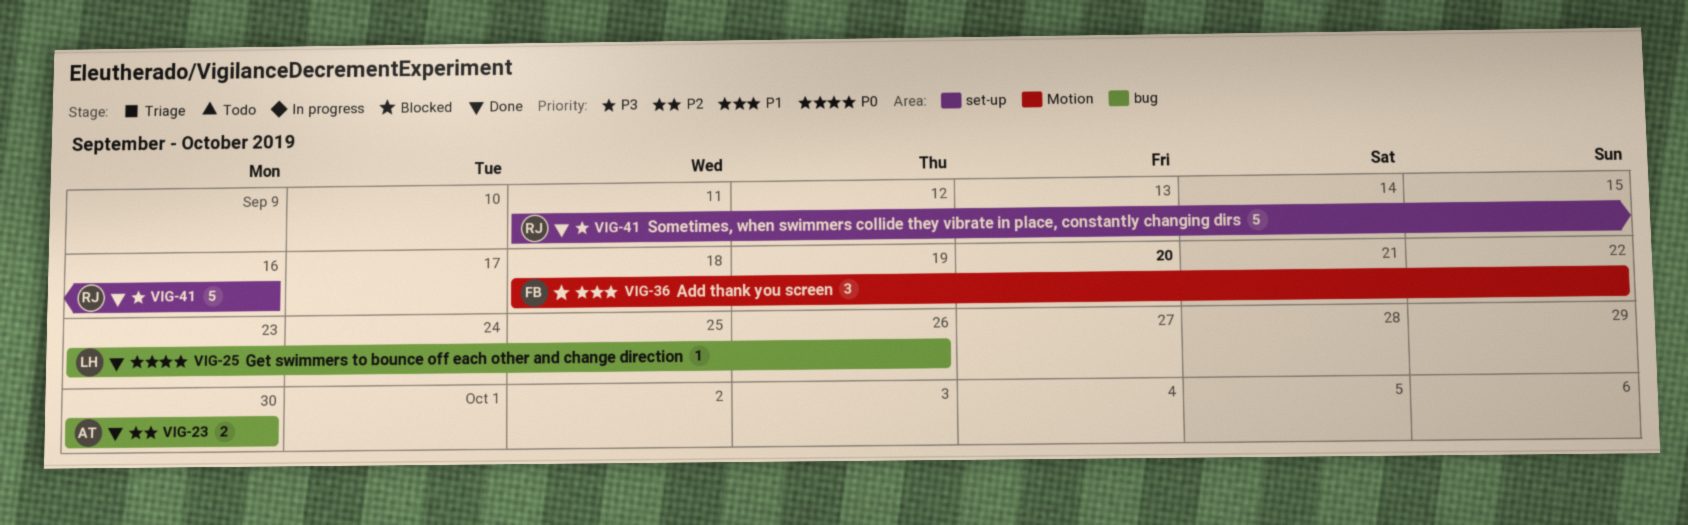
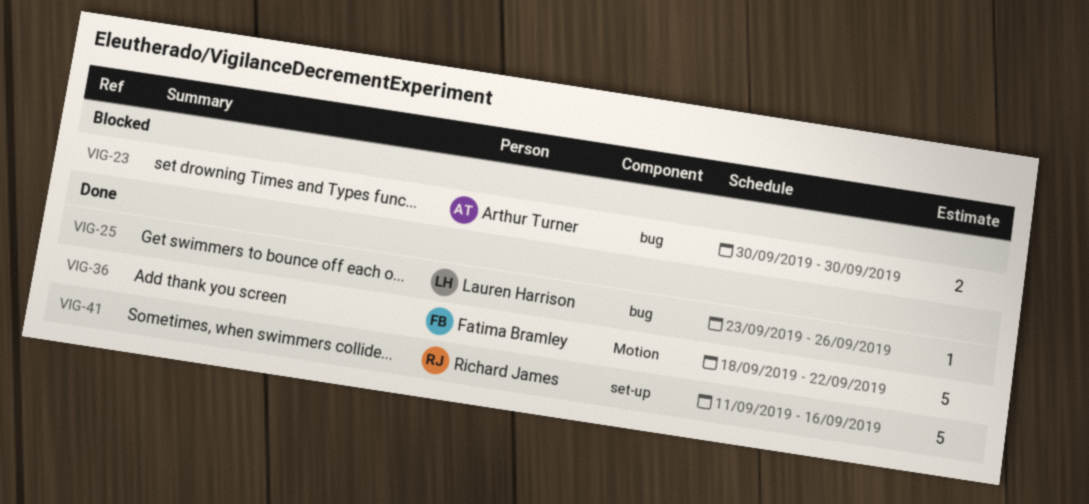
VIG-23, status: Done -> Blocked
VIG-36, status: Blocked -> Done
VIG-36, estimate: 3 -> 5

